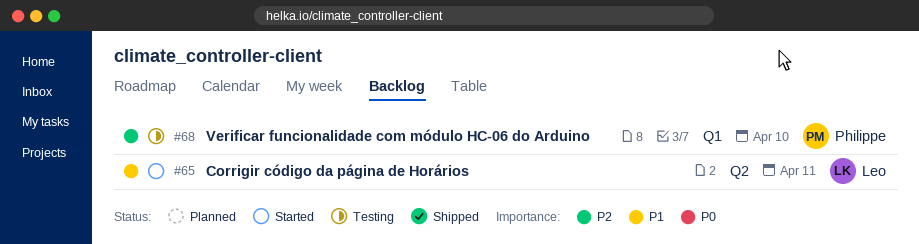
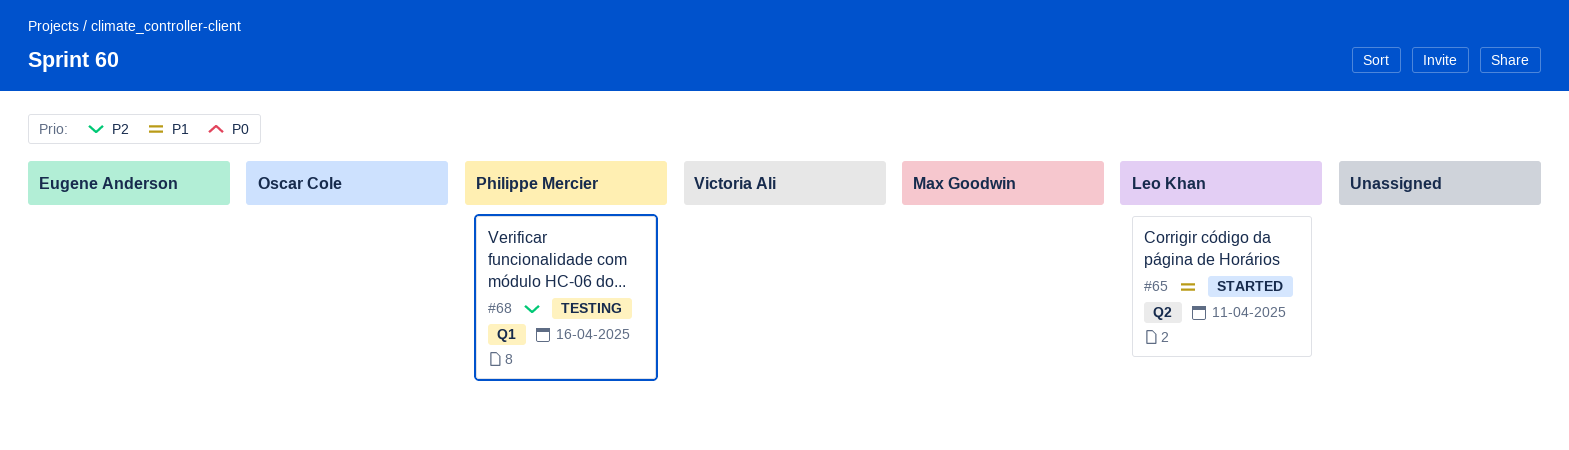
#68, due: Apr 10 -> Apr 16

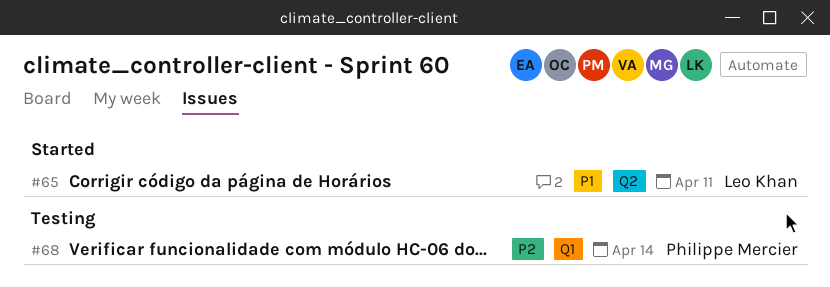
#68, due: Apr 16 -> Apr 14

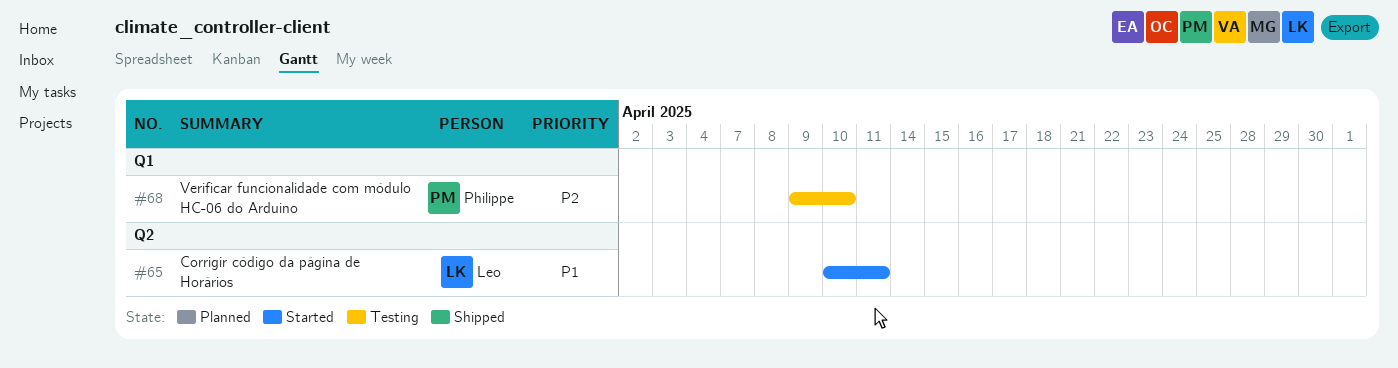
#68, due: Apr 14 -> Apr 10

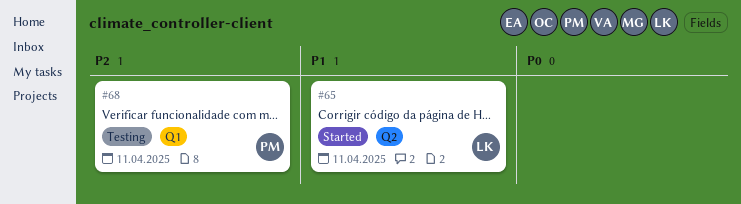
#68, due: Apr 10 -> Apr 11

